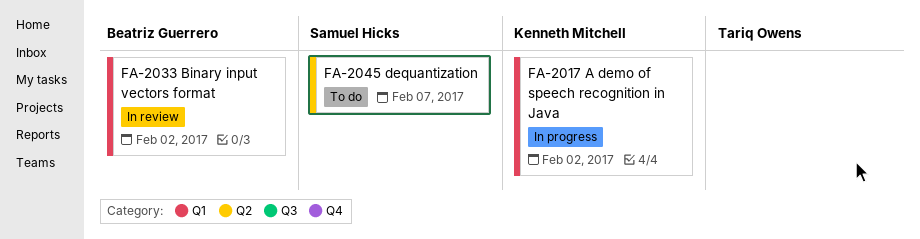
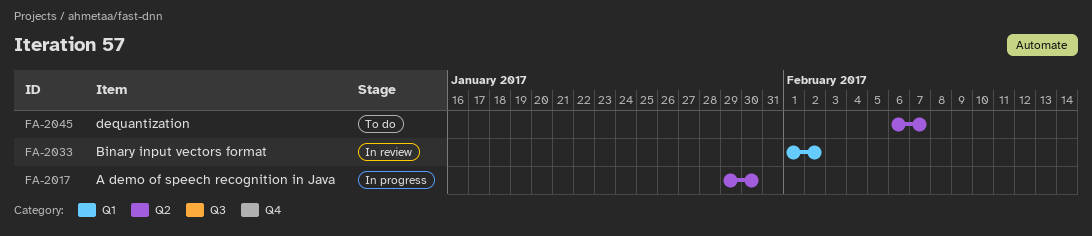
FA-2017, label: Q1 -> Q2
FA-2017, due: Feb 2 -> Jan 30

